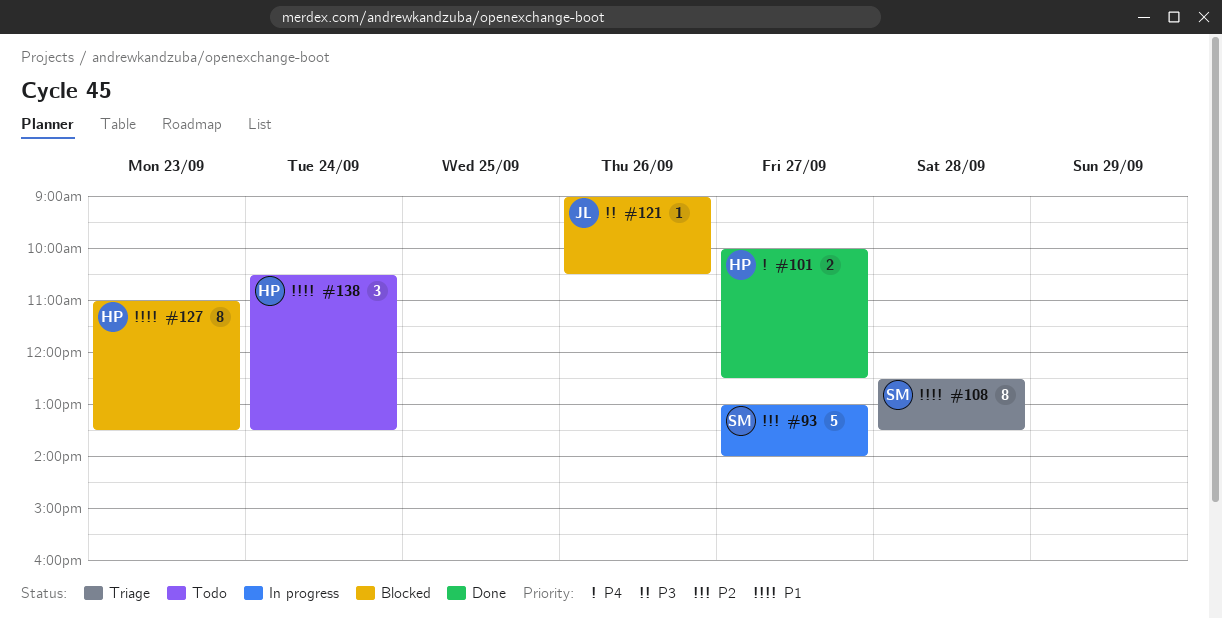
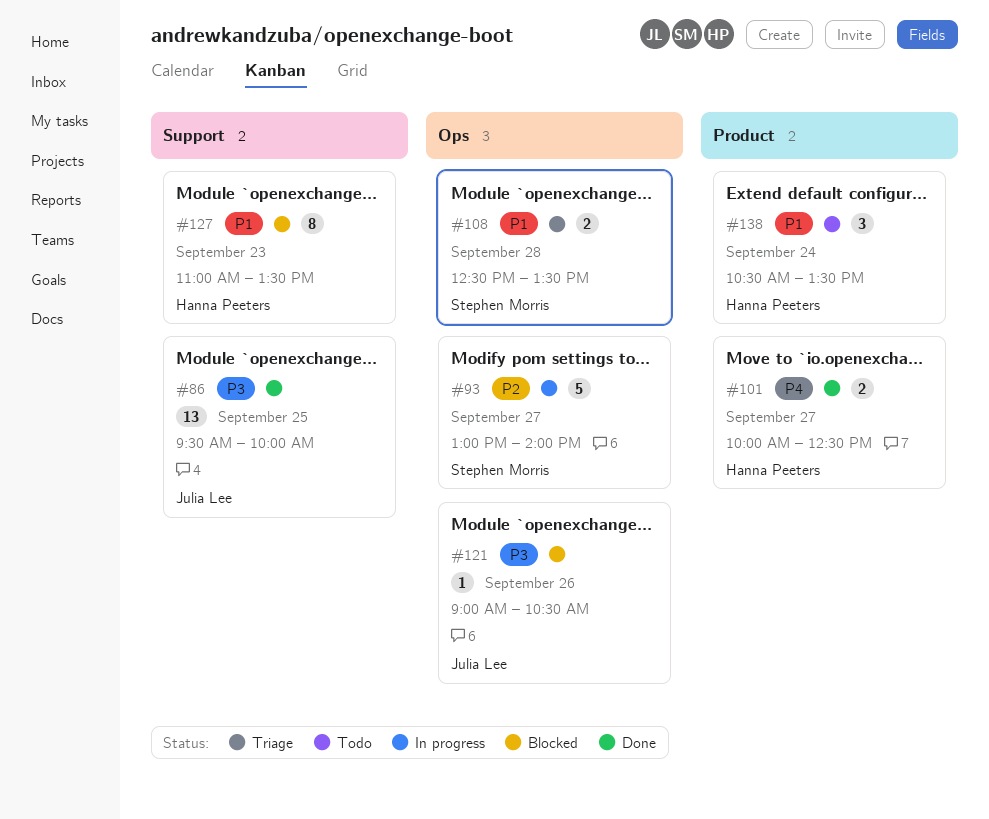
#86: none -> present
#108, estimate: 8 -> 2

